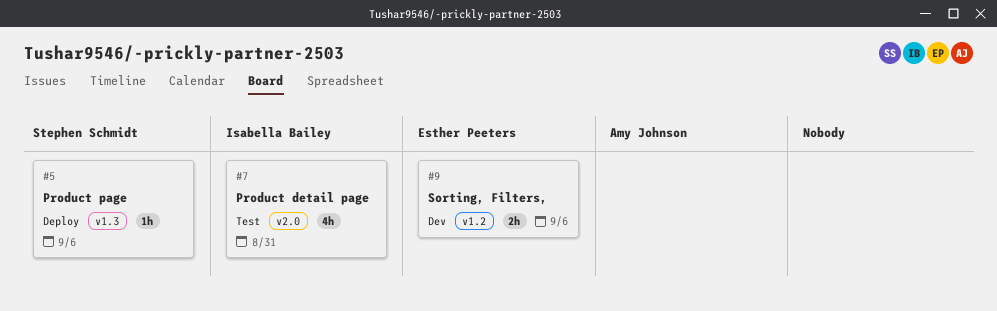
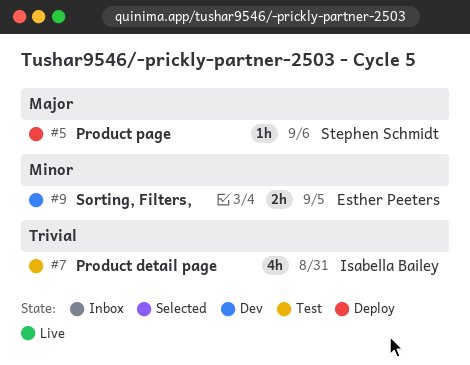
#9, due: Sep 6 -> Sep 5

